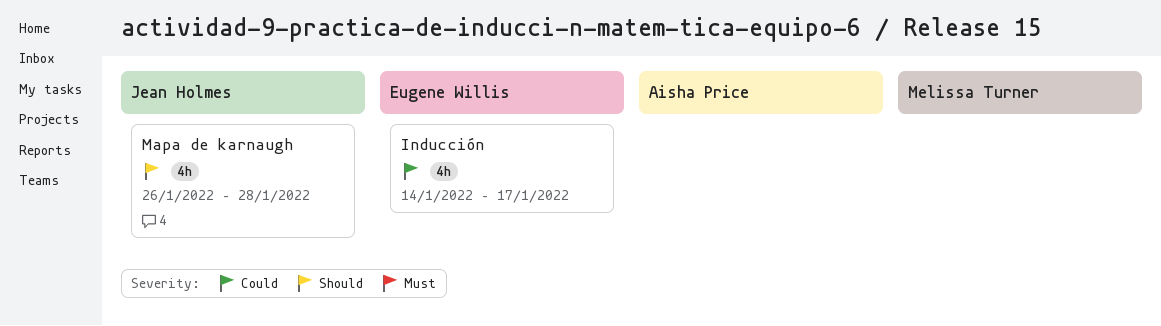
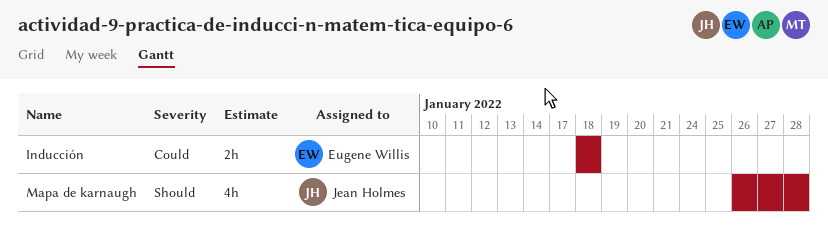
Inducción, estimate: 4h -> 2h
Inducción, start: Jan 14 -> Jan 18
Inducción, due: Jan 17 -> Jan 18

